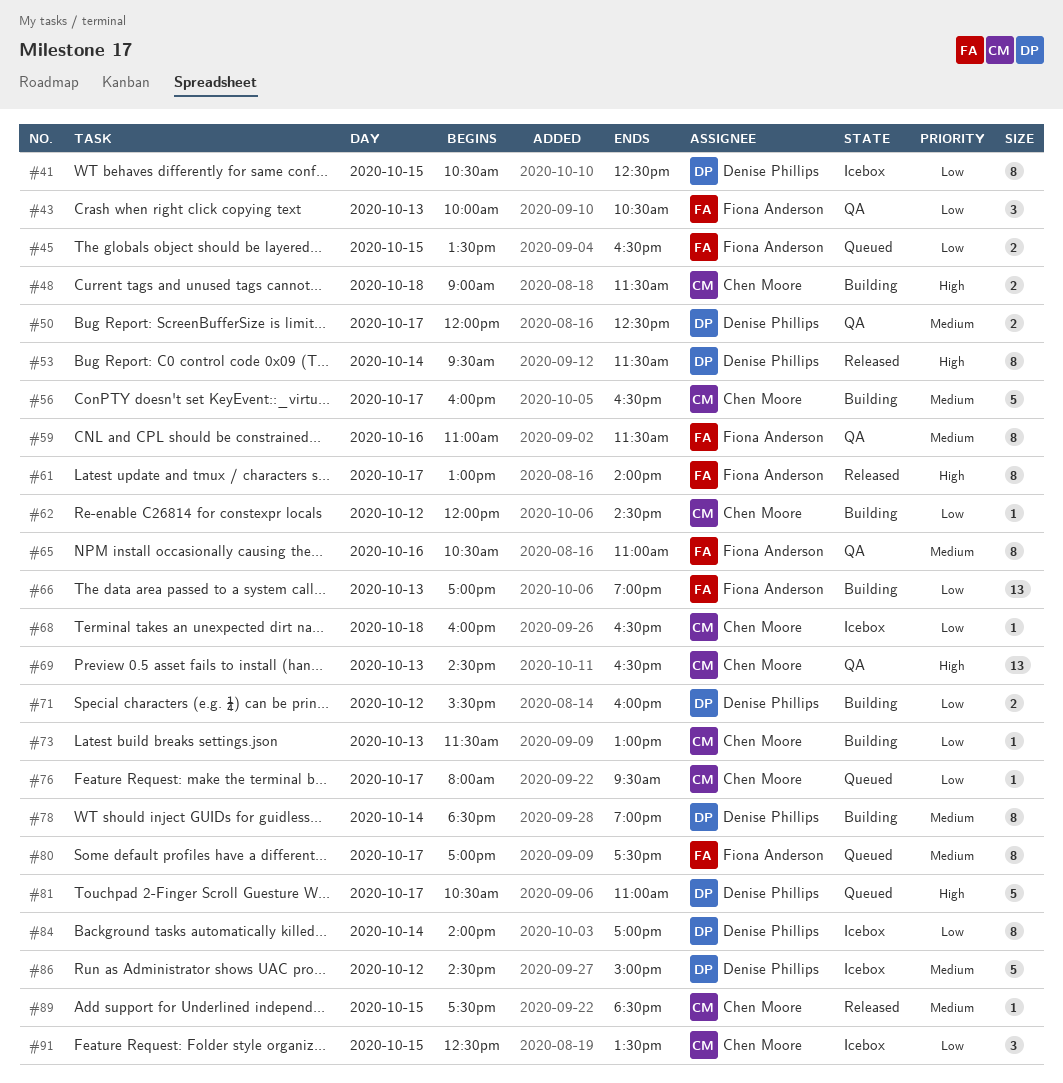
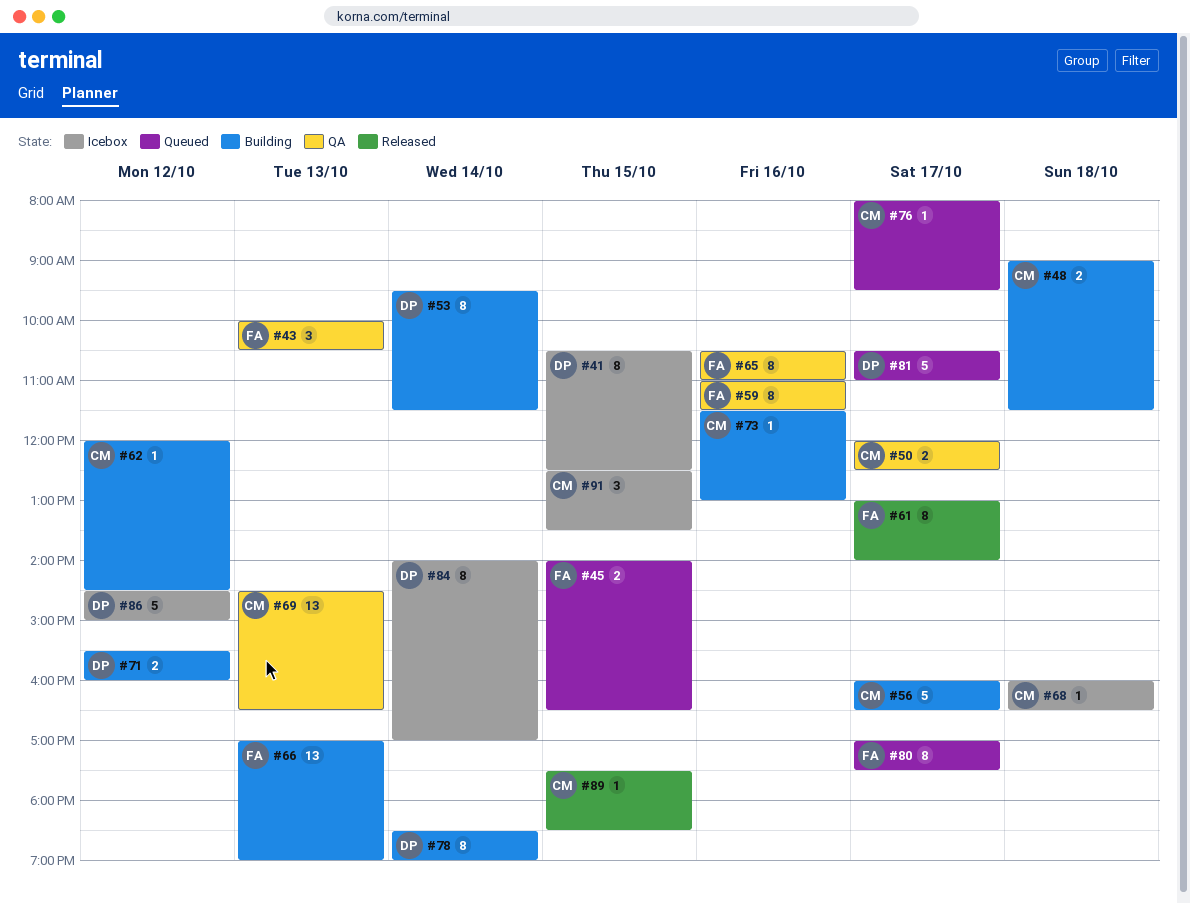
#45, begins: 13:30 -> 14:00
#50, owner: Denise Phillips -> Chen Moore
#53, status: Released -> Building
#73, day: Oct 13 -> Oct 16

